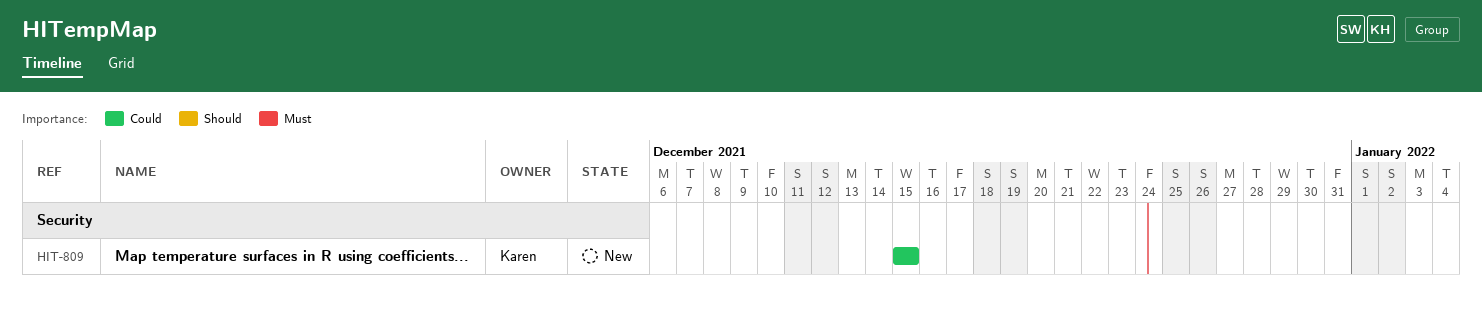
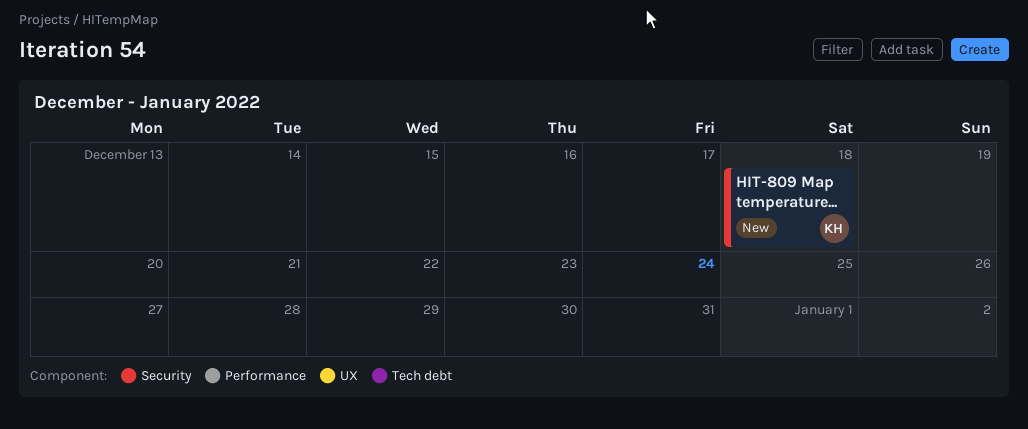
HIT-809, due: Dec 15 -> Dec 18

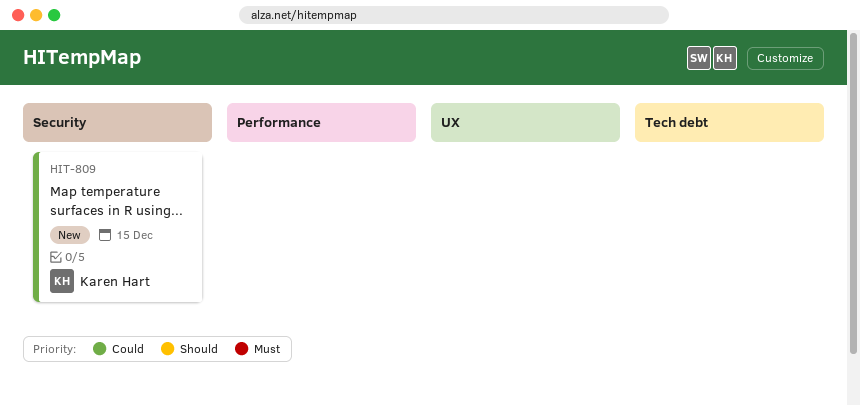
HIT-809, due: Dec 18 -> Dec 15

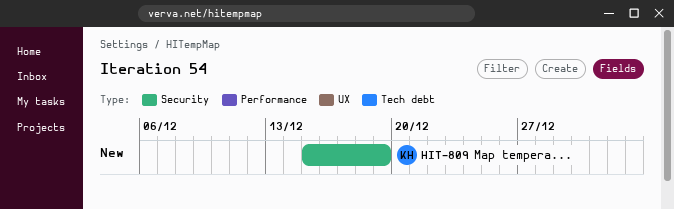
HIT-809, due: Dec 15 -> Dec 19

